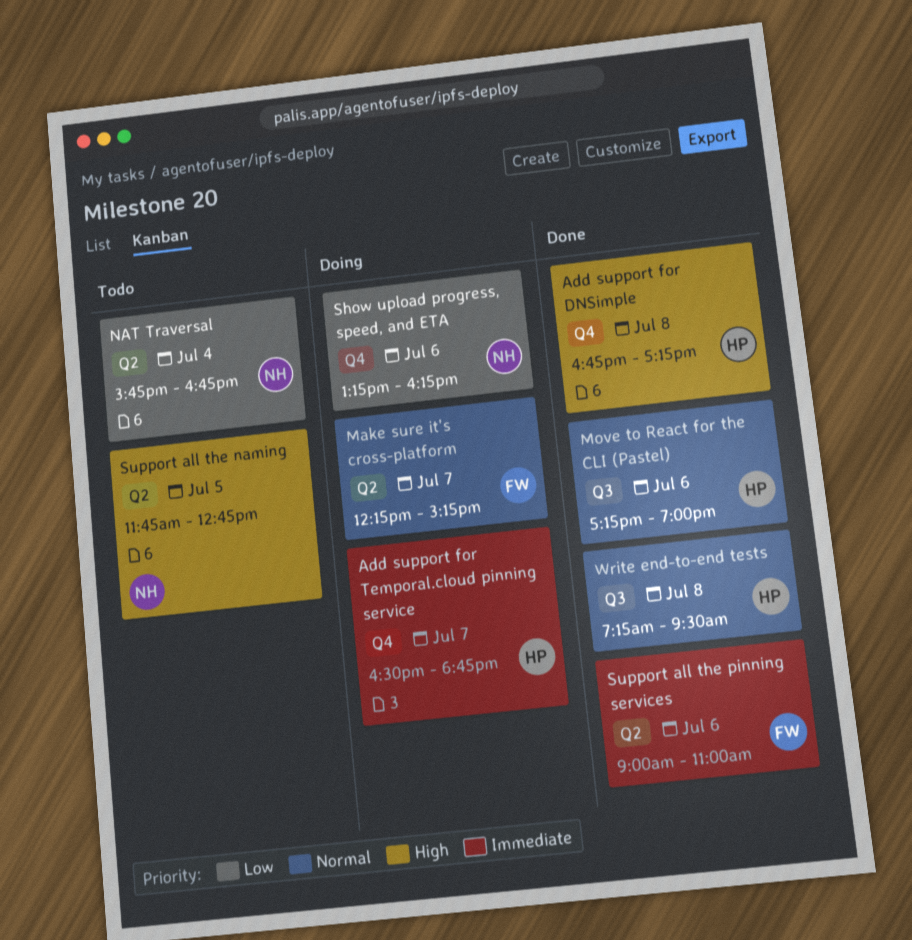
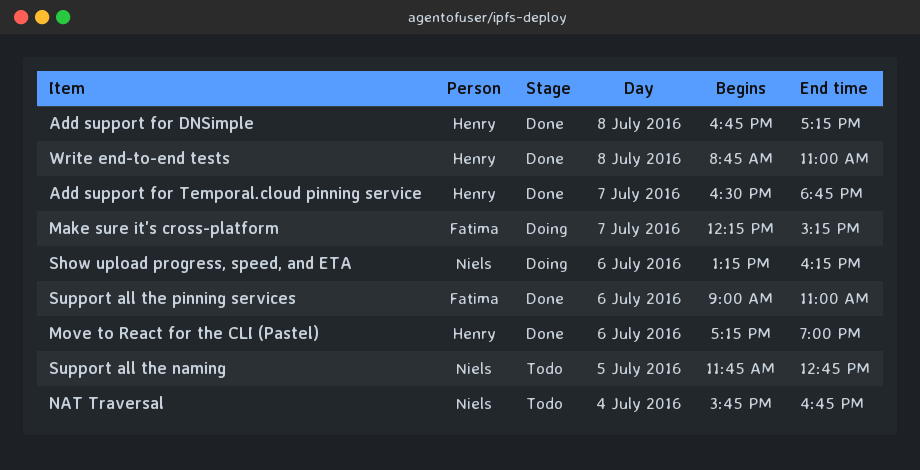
Add support for Temporal.cloud pinning service, status: Doing -> Done
Write end-to-end tests, begins: 07:15 -> 08:45
Write end-to-end tests, ends: 09:30 -> 11:00

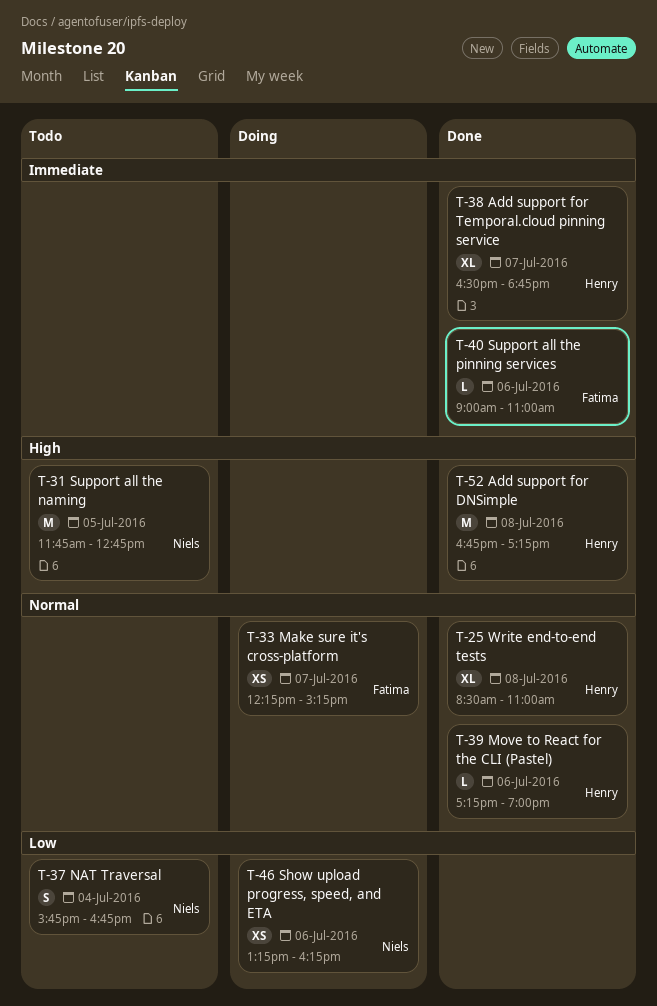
Write end-to-end tests, begins: 08:45 -> 08:30

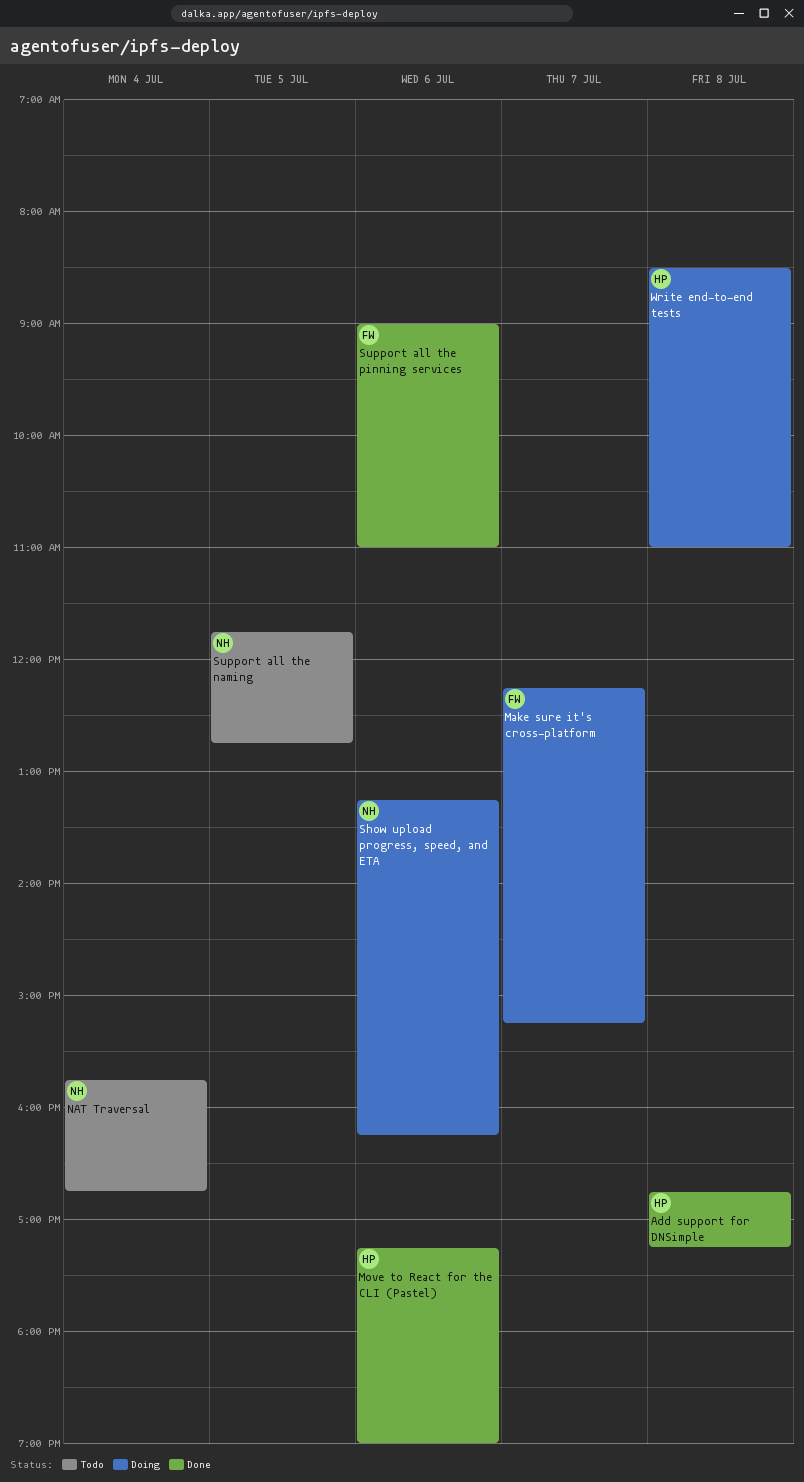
Add support for Temporal.cloud pinning service: present -> none
Write end-to-end tests, status: Done -> Doing

